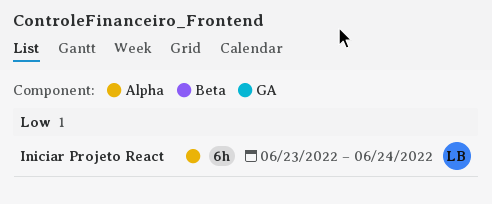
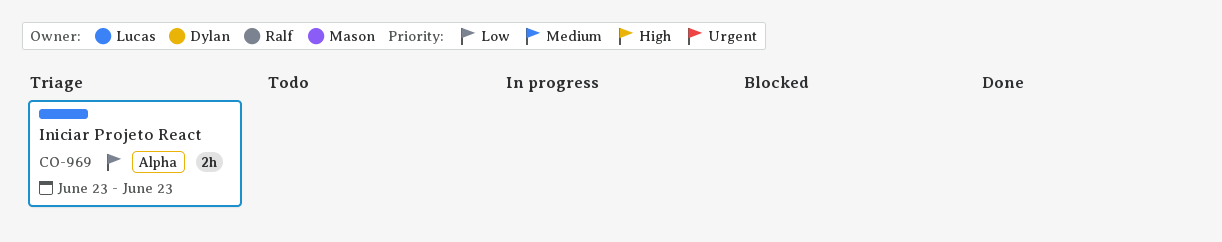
Iniciar Projeto React, estimate: 6h -> 2h
Iniciar Projeto React, due: Jun 24 -> Jun 23

